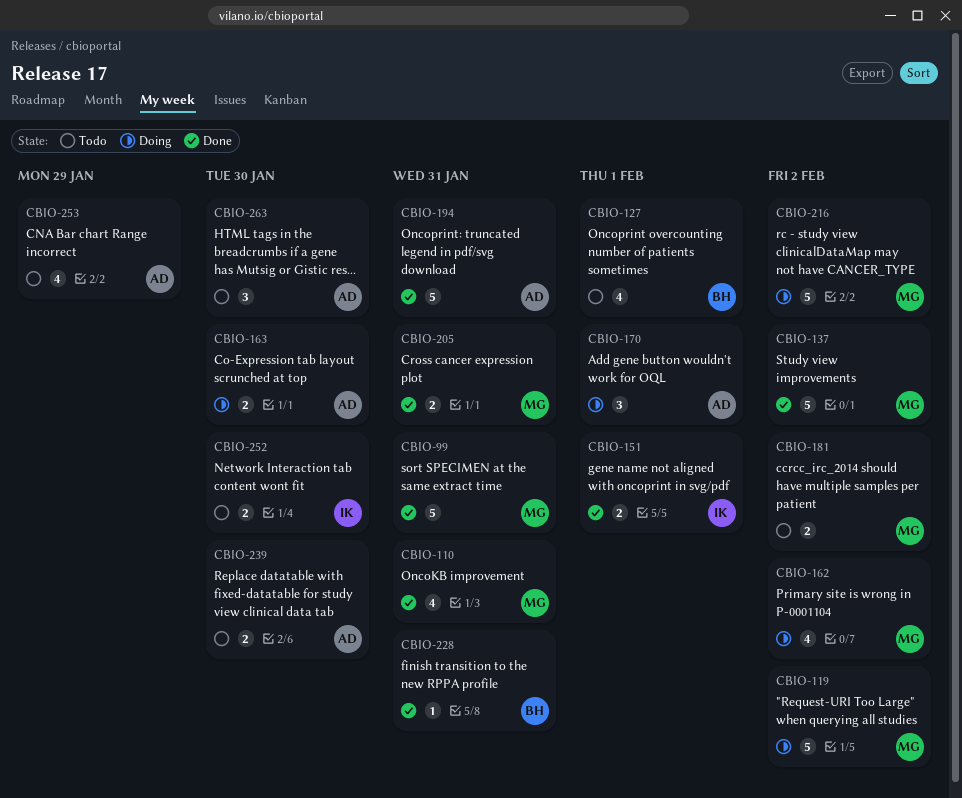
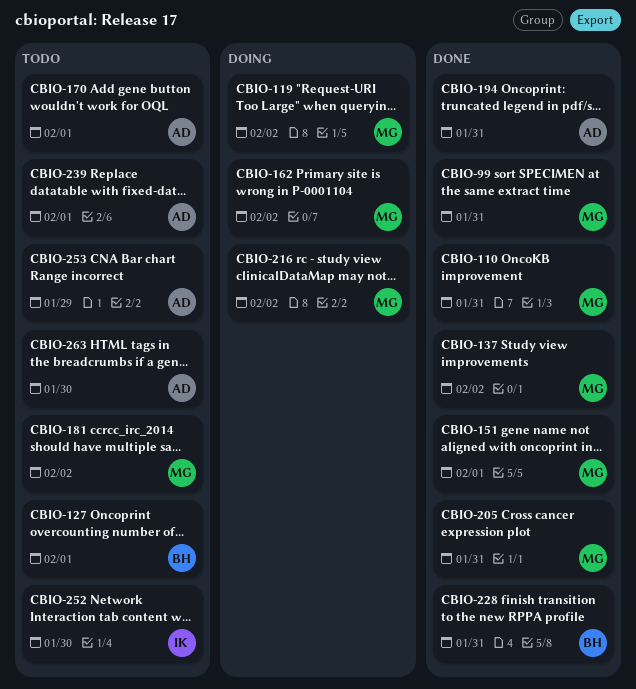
CBIO-151, owner: IK -> MG
CBIO-163: present -> none
CBIO-170, status: Doing -> Todo
CBIO-239, due: Jan 30 -> Feb 1

